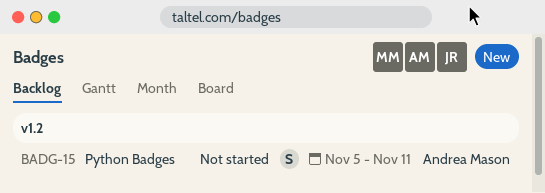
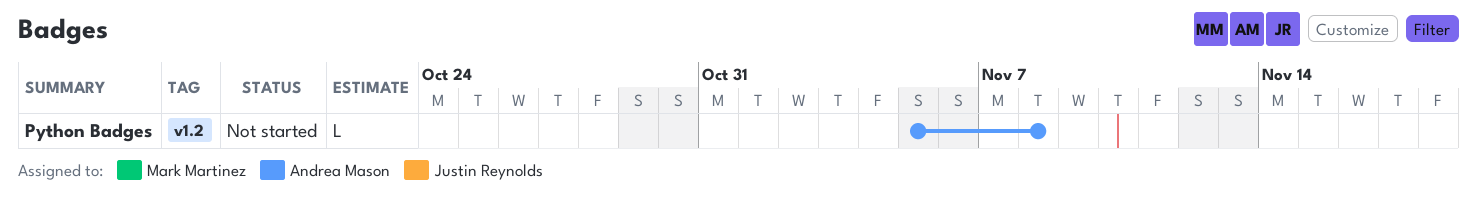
Python Badges, estimate: S -> L
Python Badges, due: Nov 11 -> Nov 8

